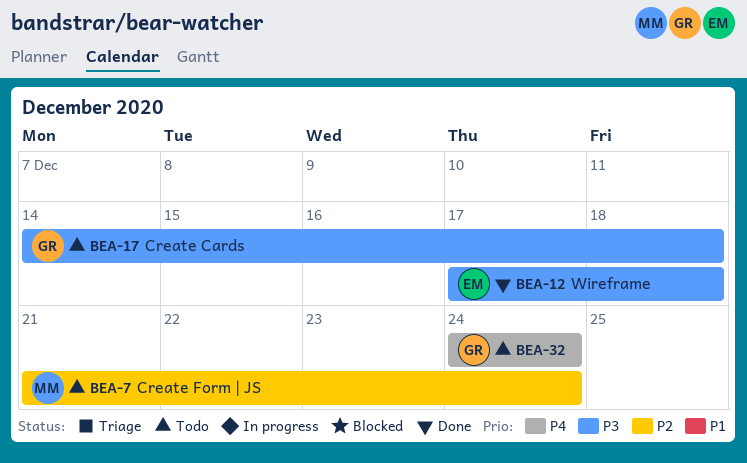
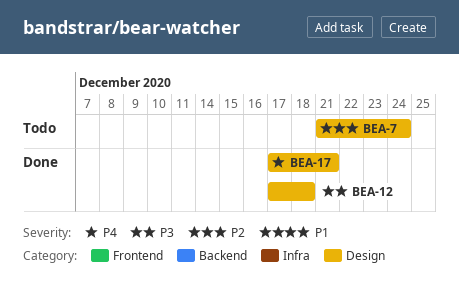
BEA-17, status: Todo -> Done
BEA-17, priority: P3 -> P4
BEA-17, start: Dec 14 -> Dec 17
BEA-17, due: Dec 18 -> Dec 21
BEA-32: present -> none

